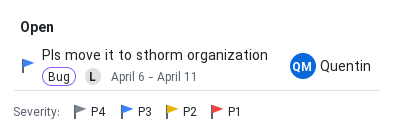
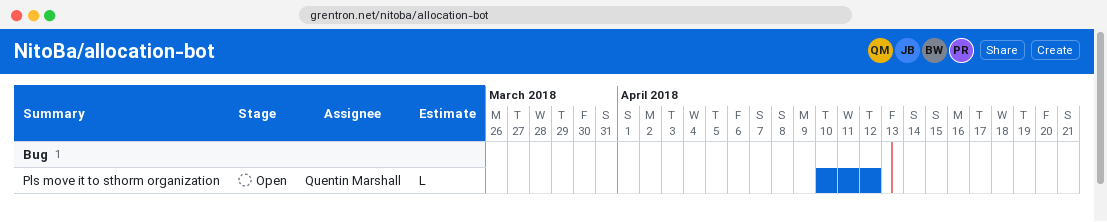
Pls move it to sthorm organization, start: Apr 6 -> Apr 10
Pls move it to sthorm organization, due: Apr 11 -> Apr 12

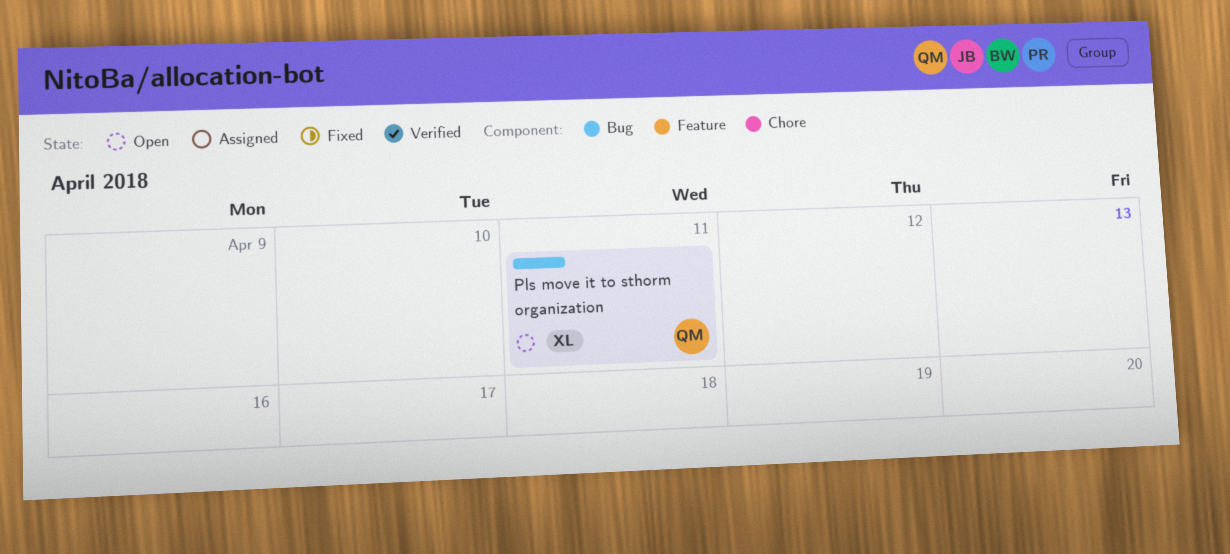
Pls move it to sthorm organization, estimate: L -> XL
Pls move it to sthorm organization, due: Apr 12 -> Apr 11

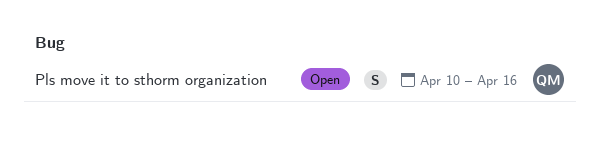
Pls move it to sthorm organization, estimate: XL -> S
Pls move it to sthorm organization, due: Apr 11 -> Apr 16

